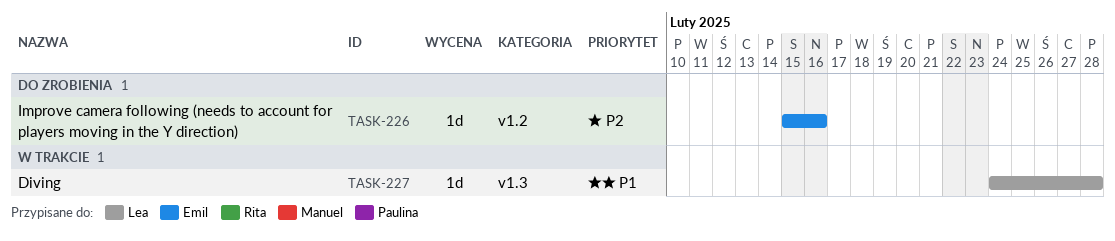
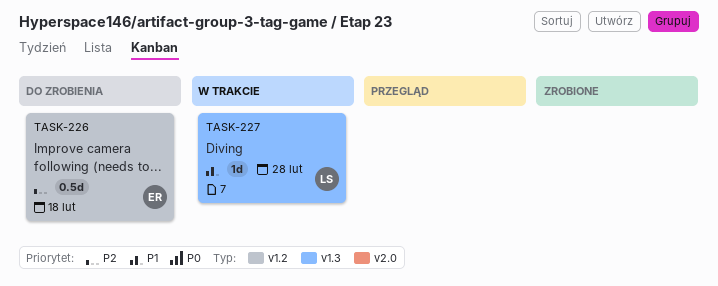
TASK-226, estimate: 1d -> 0.5d
TASK-226, due: Feb 16 -> Feb 18

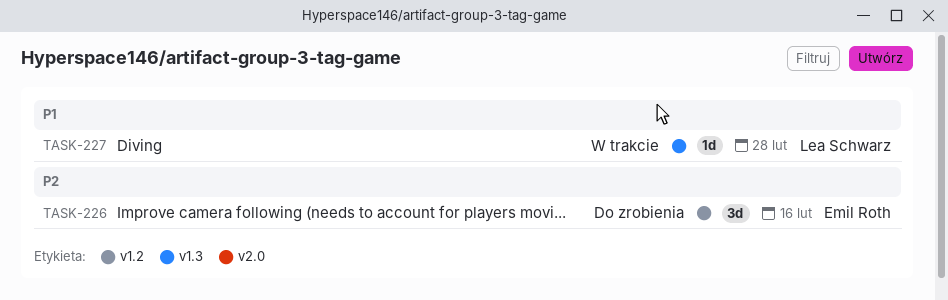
TASK-226, estimate: 0.5d -> 3d
TASK-226, due: Feb 18 -> Feb 16

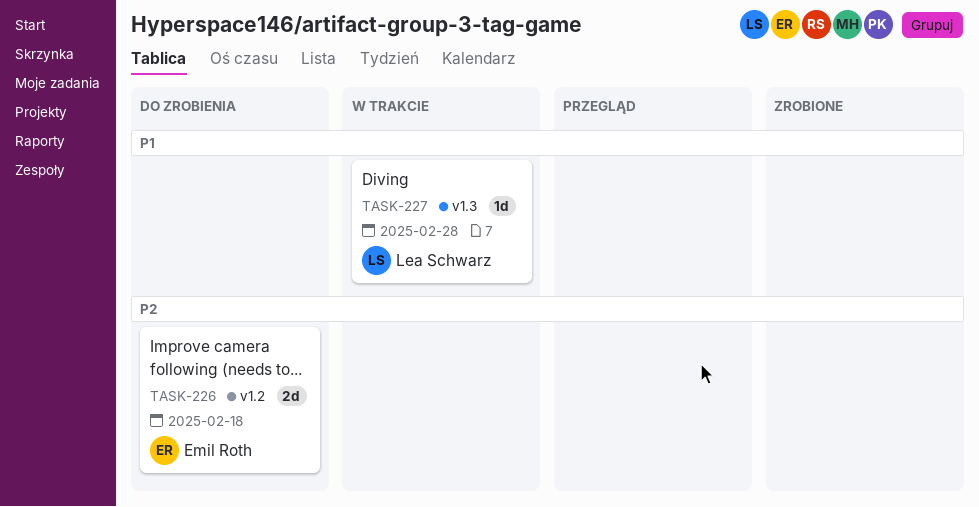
TASK-226, estimate: 3d -> 2d
TASK-226, due: Feb 16 -> Feb 18

